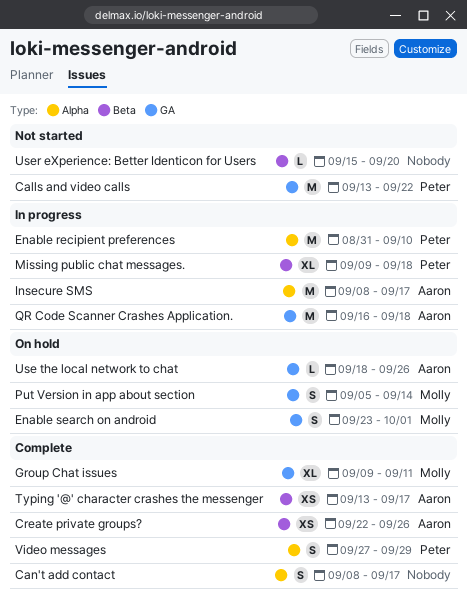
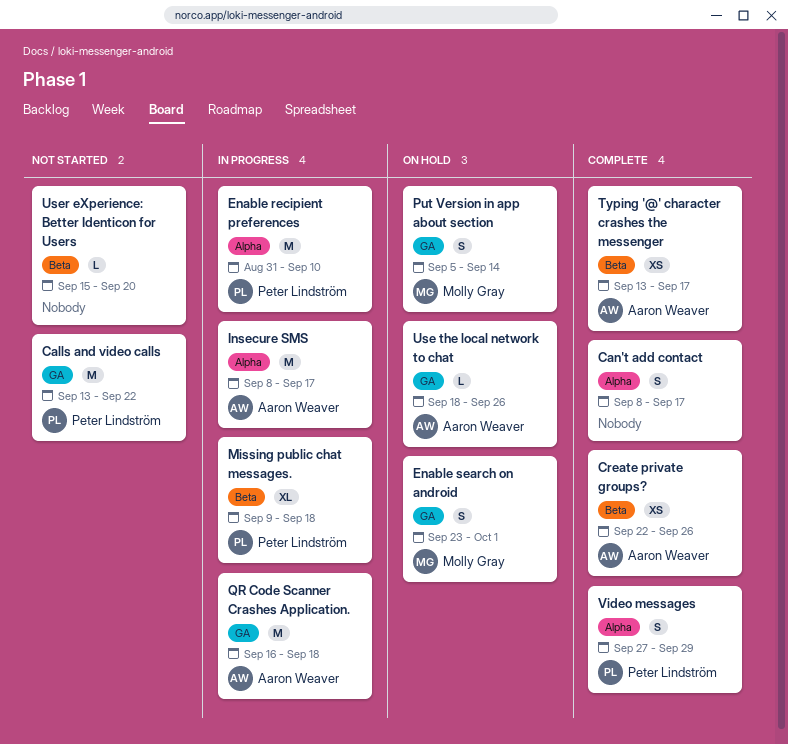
Group Chat issues: present -> none

